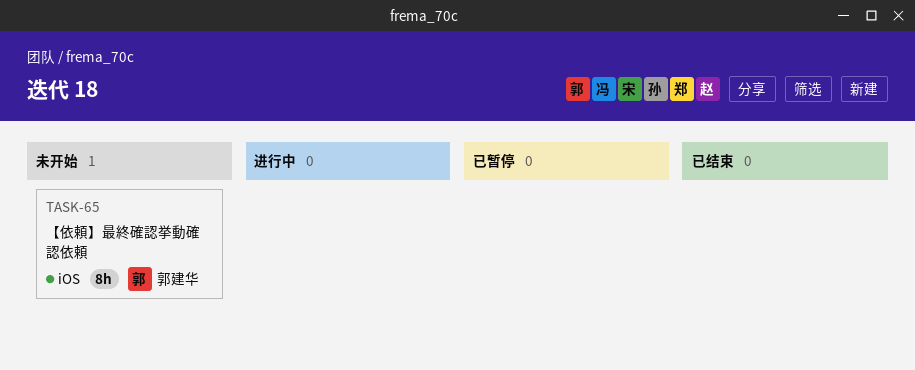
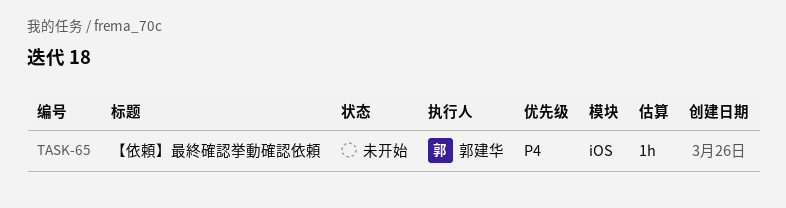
TASK-65, estimate: 8h -> 1h

